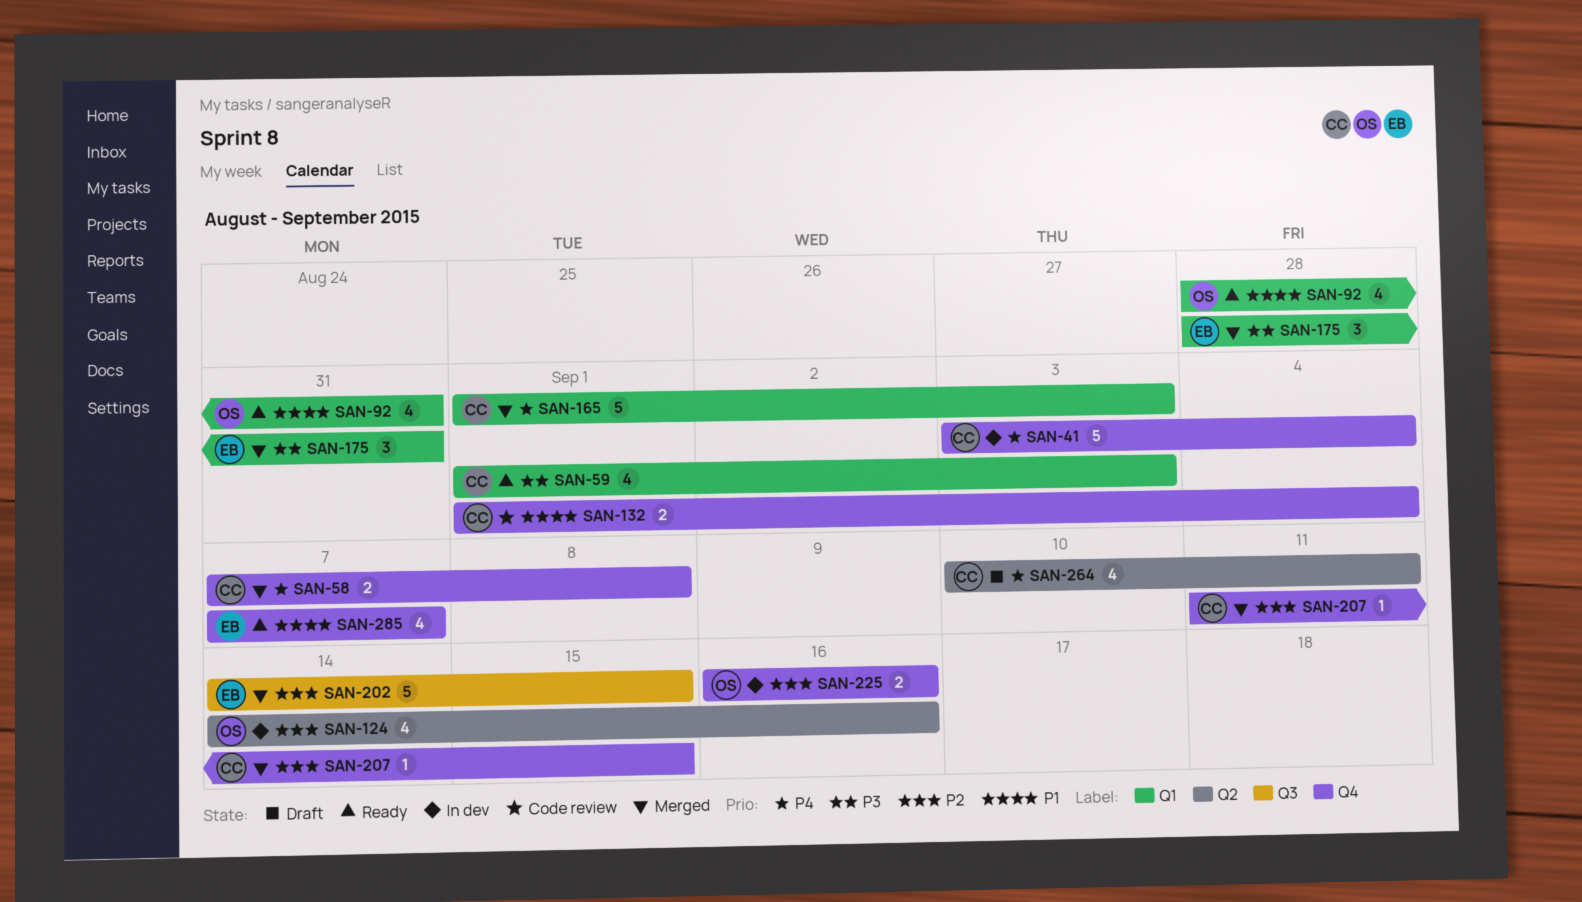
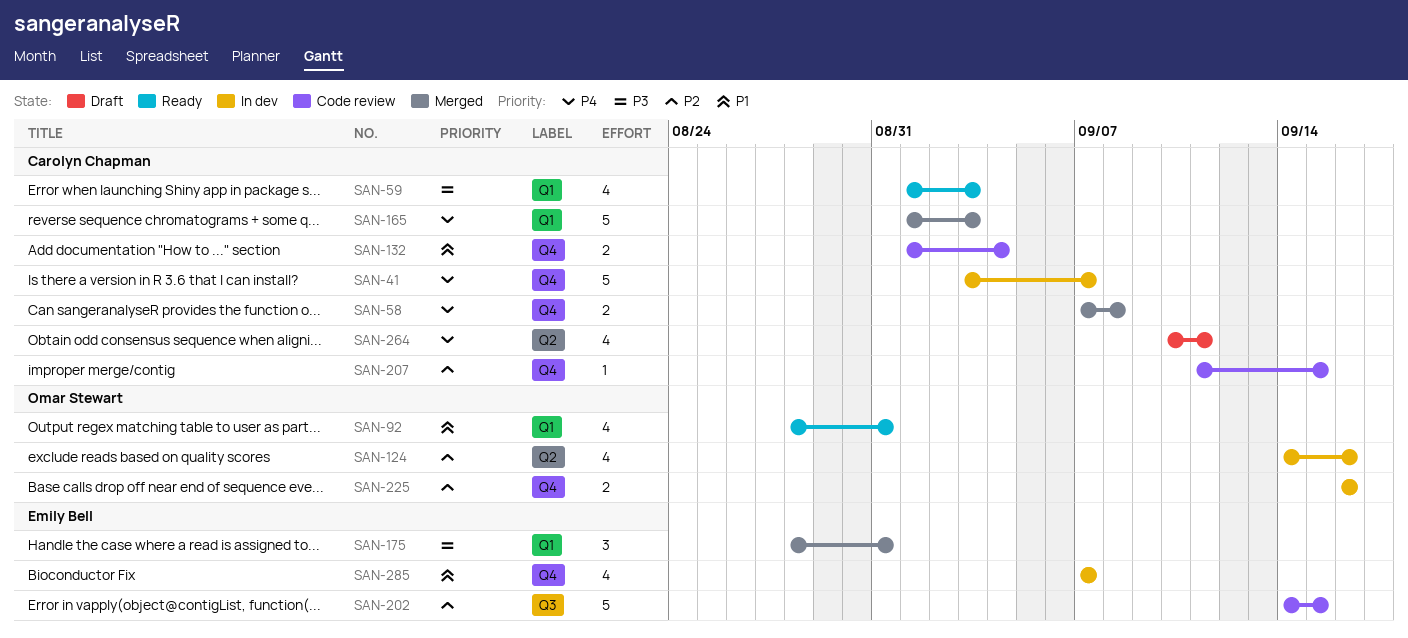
SAN-41, due: Sep 4 -> Sep 7
SAN-202, status: Merged -> Code review
SAN-207, status: Merged -> Code review
SAN-285, status: Ready -> In dev

